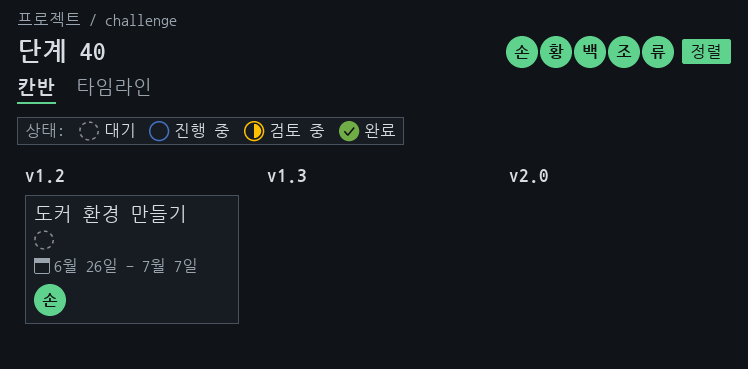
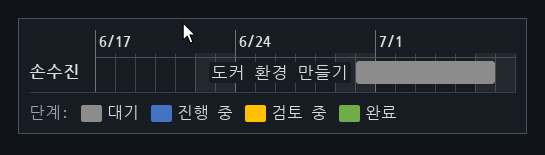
도커 환경 만들기, start: Jun 26 -> Jun 30
도커 환경 만들기, due: Jul 7 -> Jul 6

